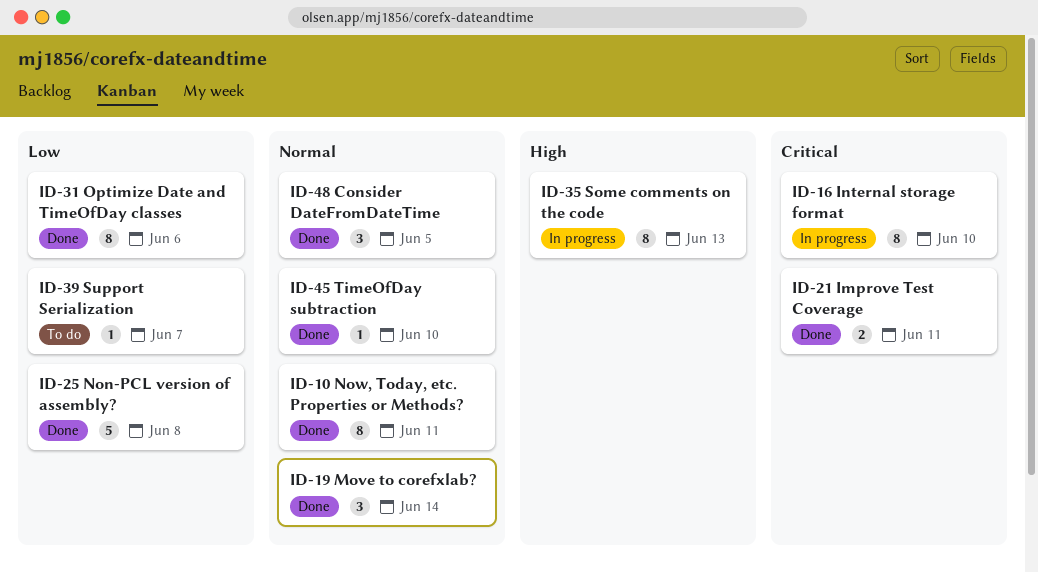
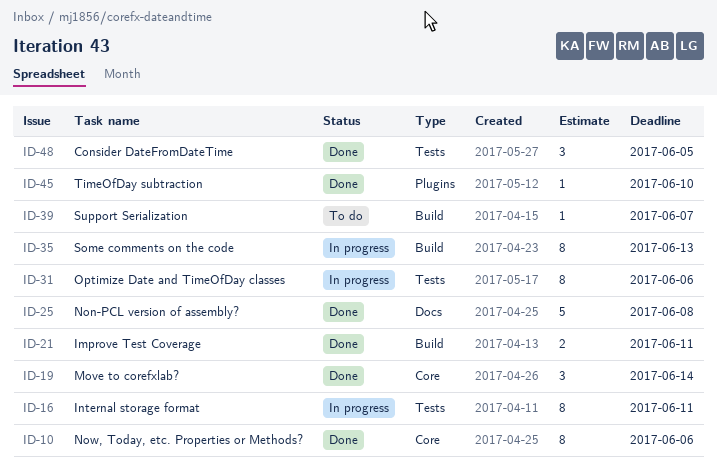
ID-10, due: Jun 11 -> Jun 6
ID-16, due: Jun 10 -> Jun 11
ID-31, status: Done -> In progress

